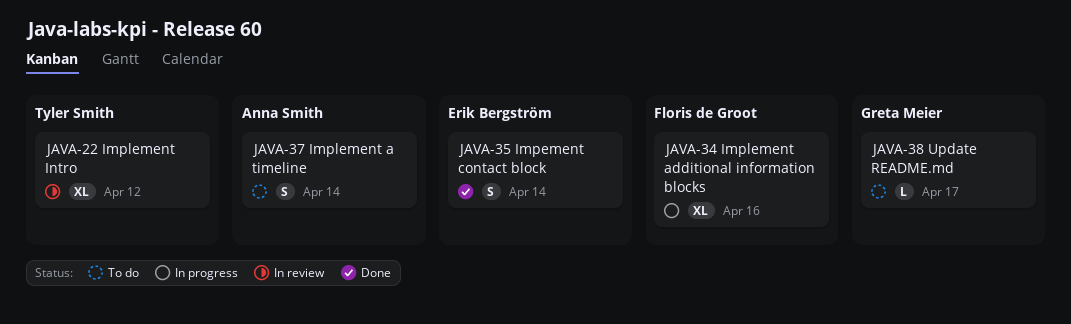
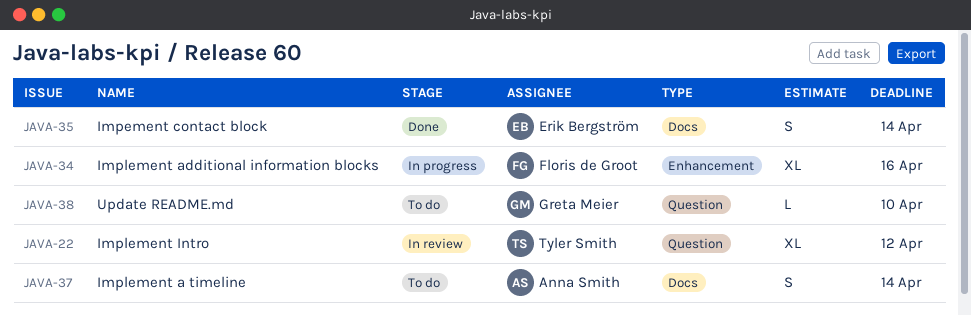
JAVA-38, due: Apr 17 -> Apr 10

